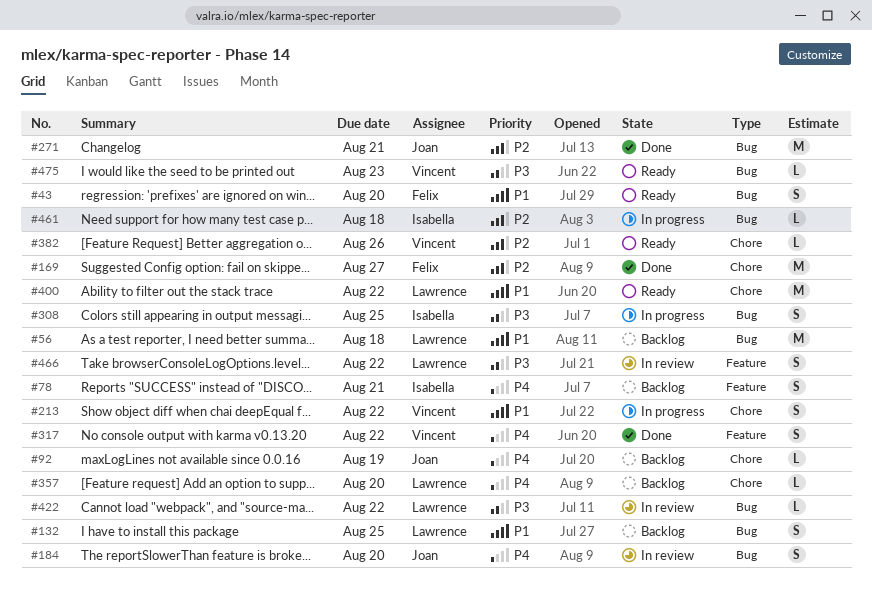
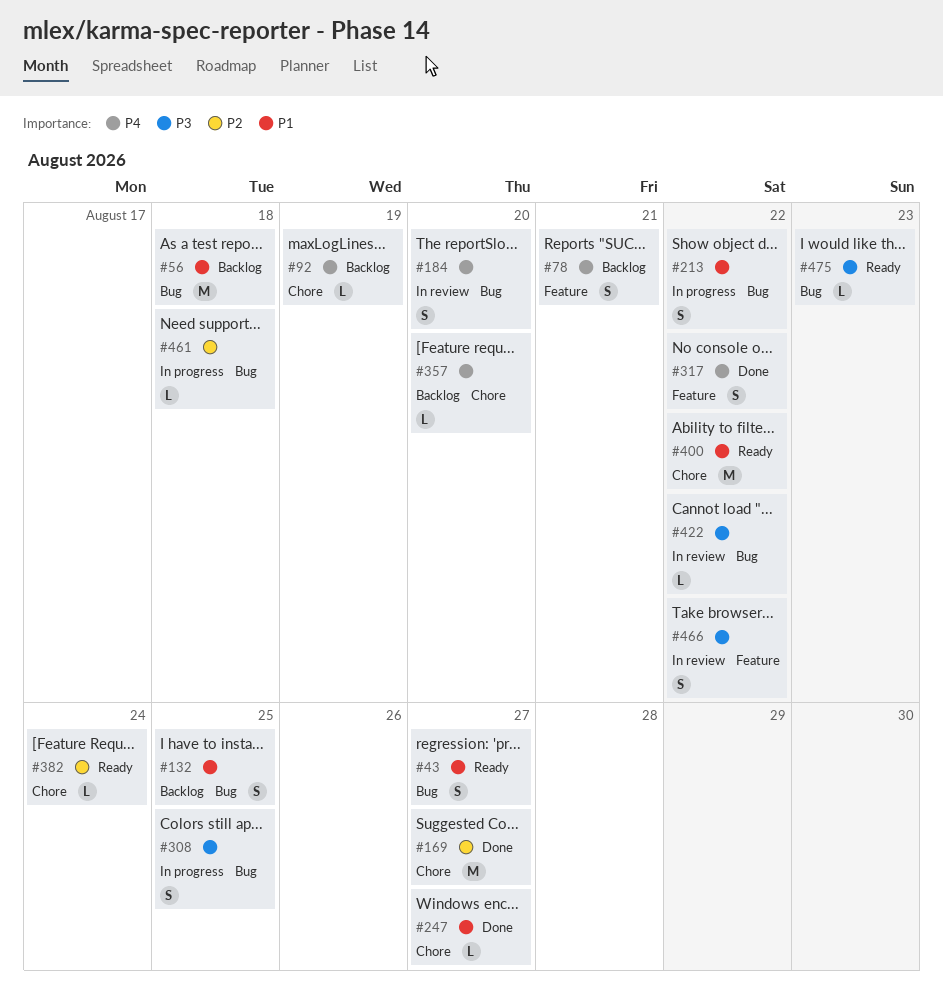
#43, due: Aug 20 -> Aug 27
#213, label: Chore -> Bug
#247: none -> present
#271: present -> none
#382, due: Aug 26 -> Aug 24

